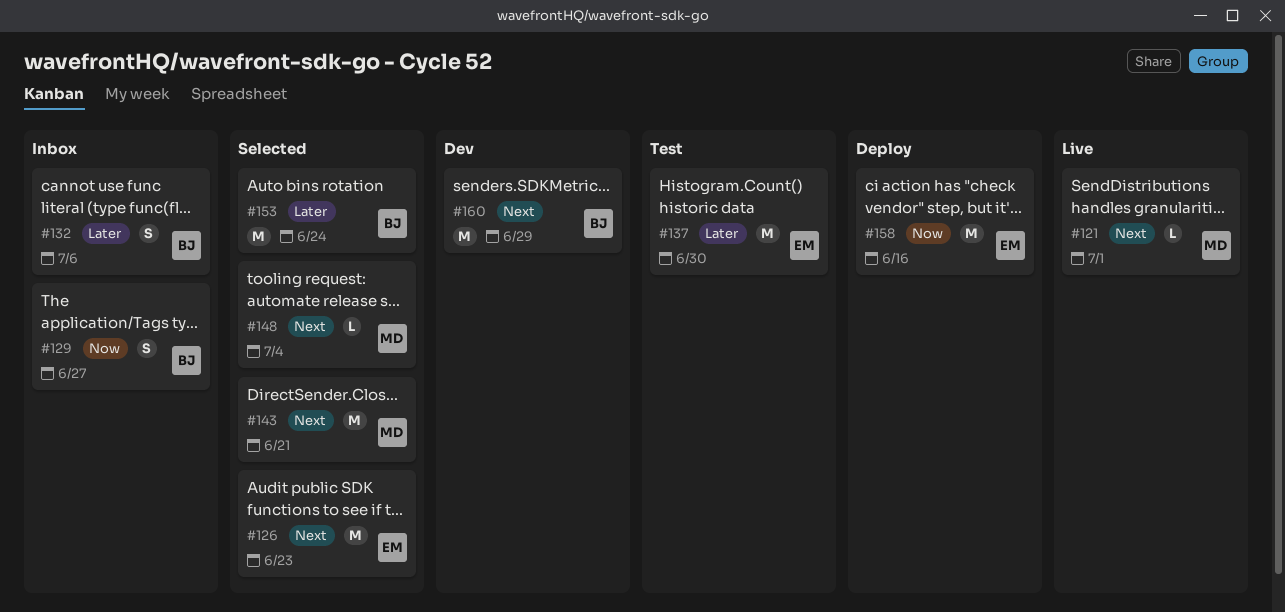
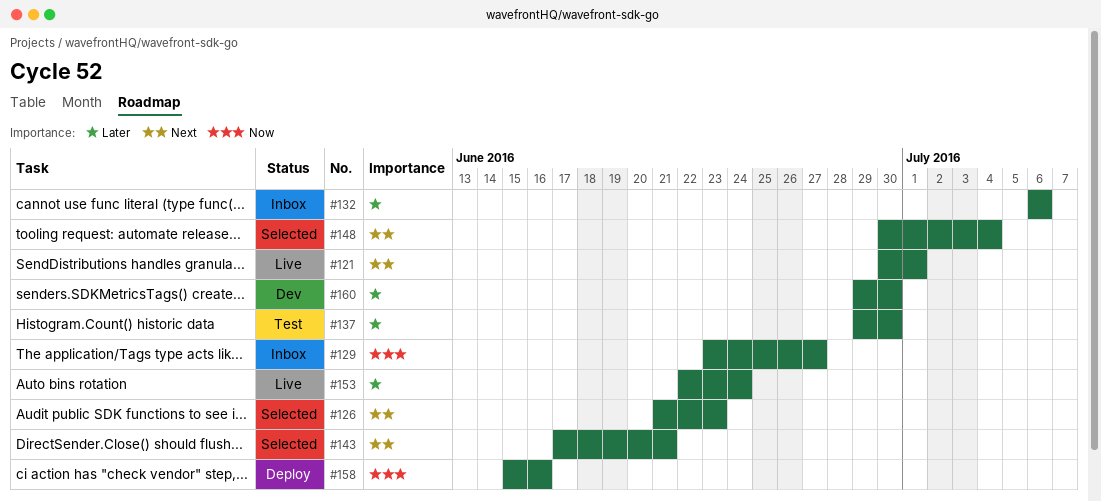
#153, status: Selected -> Live
#160, priority: Next -> Later
#160, due: Jun 29 -> Jun 30

